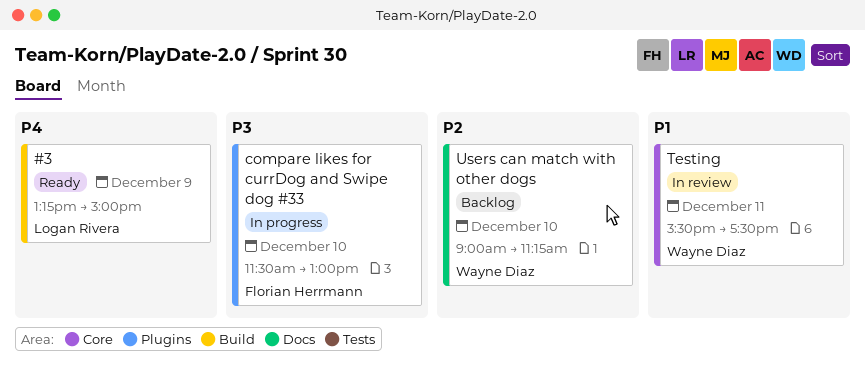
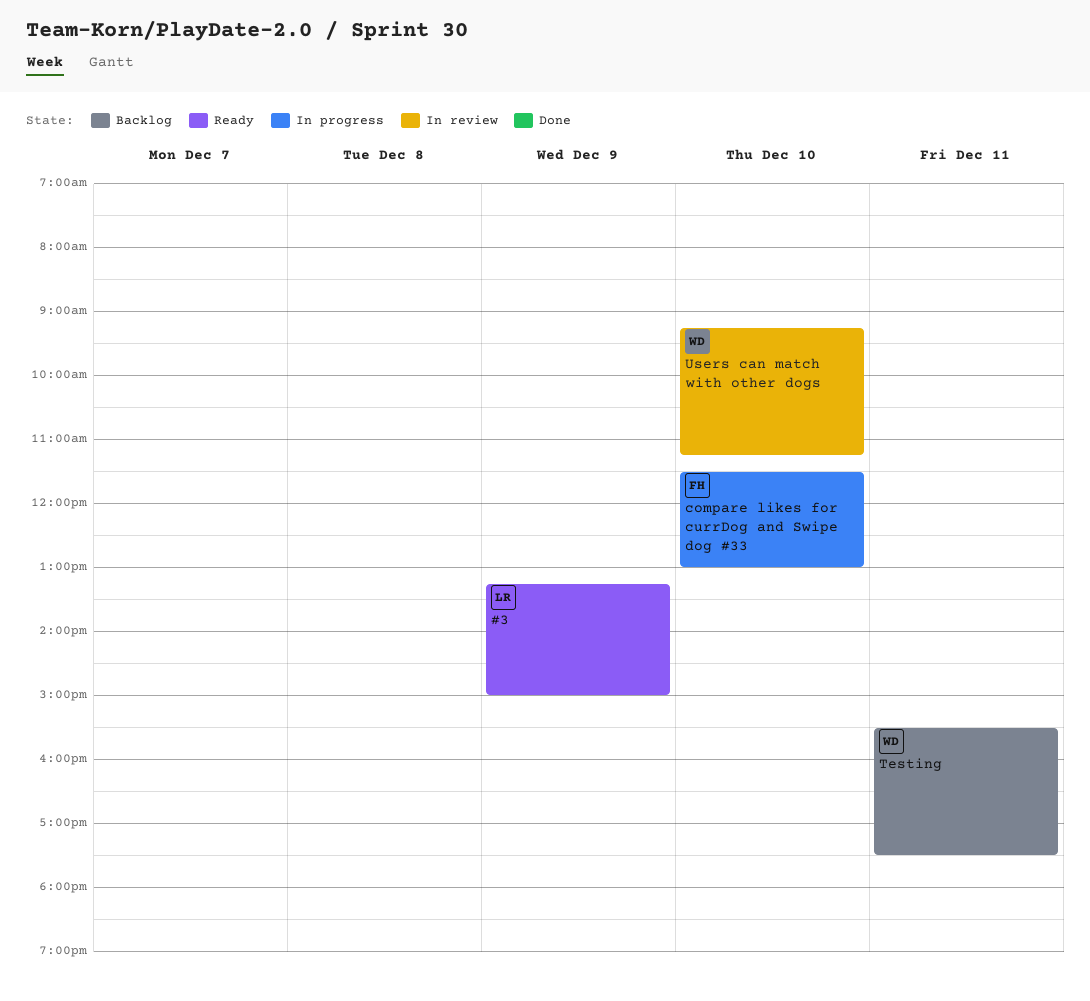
Testing, status: In review -> Backlog
Users can match with other dogs, status: Backlog -> In review
Users can match with other dogs, begins: 09:00 -> 09:15

